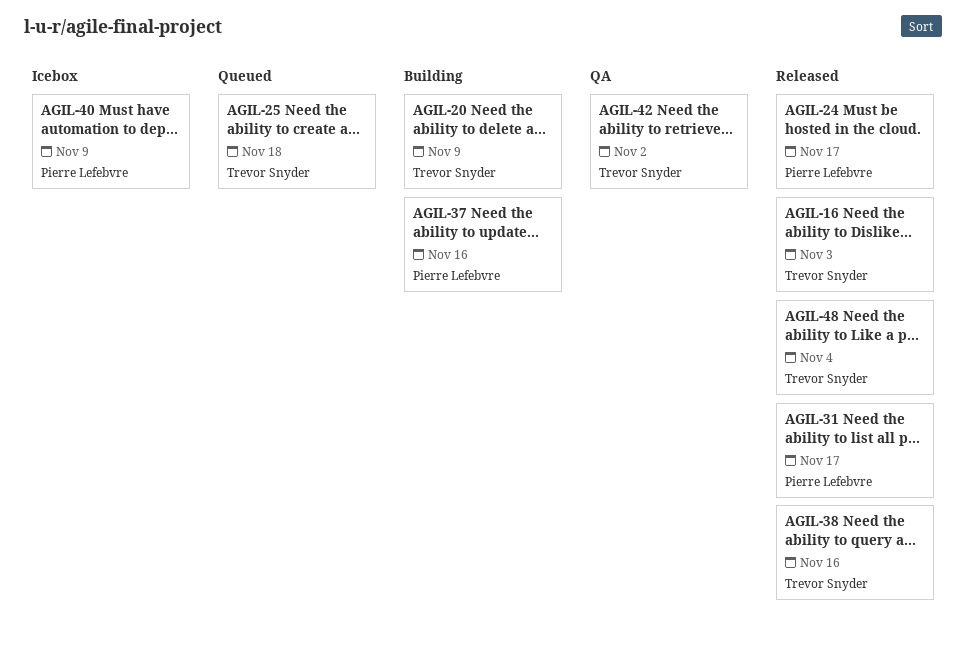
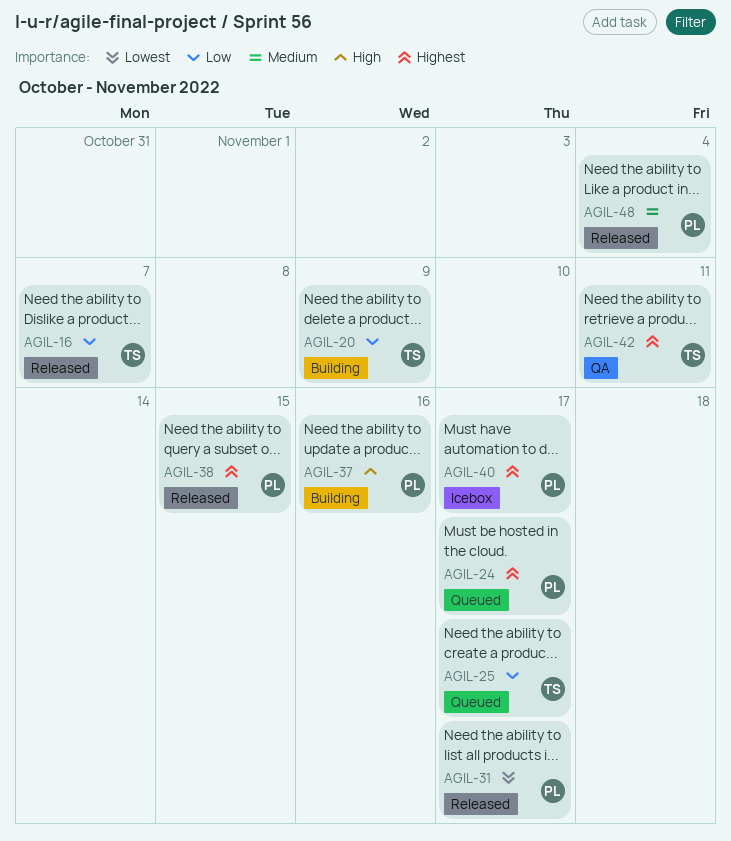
AGIL-16, due: Nov 3 -> Nov 7
AGIL-24, status: Released -> Queued
AGIL-25, due: Nov 18 -> Nov 17
AGIL-38, owner: Trevor Snyder -> Pierre Lefebvre
AGIL-38, due: Nov 16 -> Nov 15
AGIL-40, due: Nov 9 -> Nov 17
AGIL-42, due: Nov 2 -> Nov 11
AGIL-48, owner: Trevor Snyder -> Pierre Lefebvre

